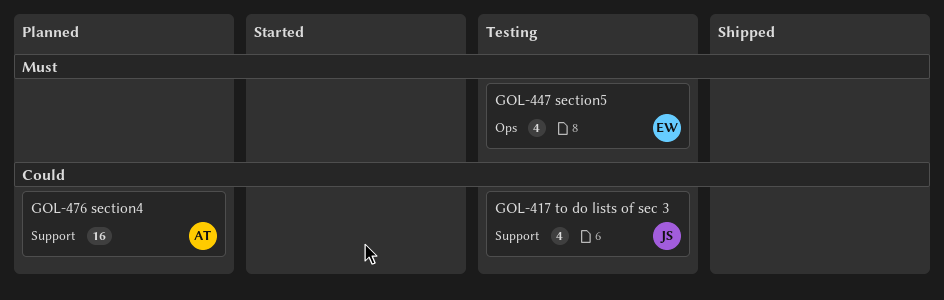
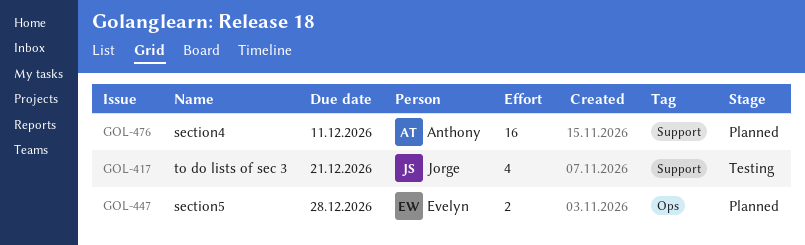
GOL-447, status: Testing -> Planned
GOL-447, estimate: 4 -> 2

